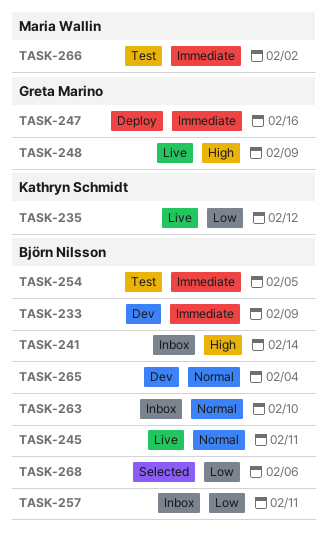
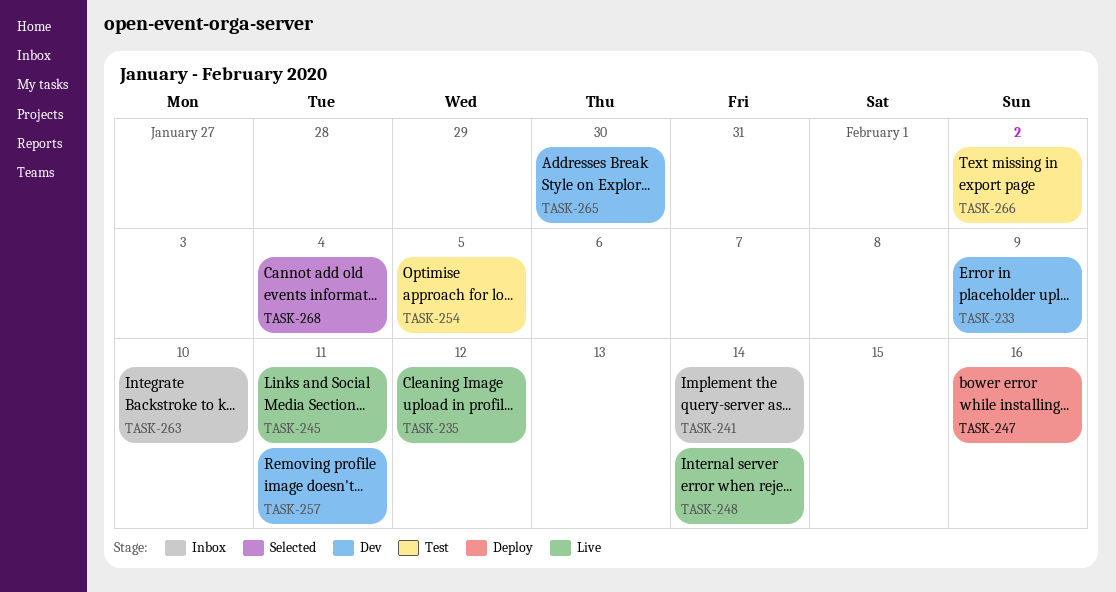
TASK-248, due: Feb 9 -> Feb 14
TASK-257, status: Inbox -> Dev
TASK-265, due: Feb 4 -> Jan 30
TASK-268, due: Feb 6 -> Feb 4

